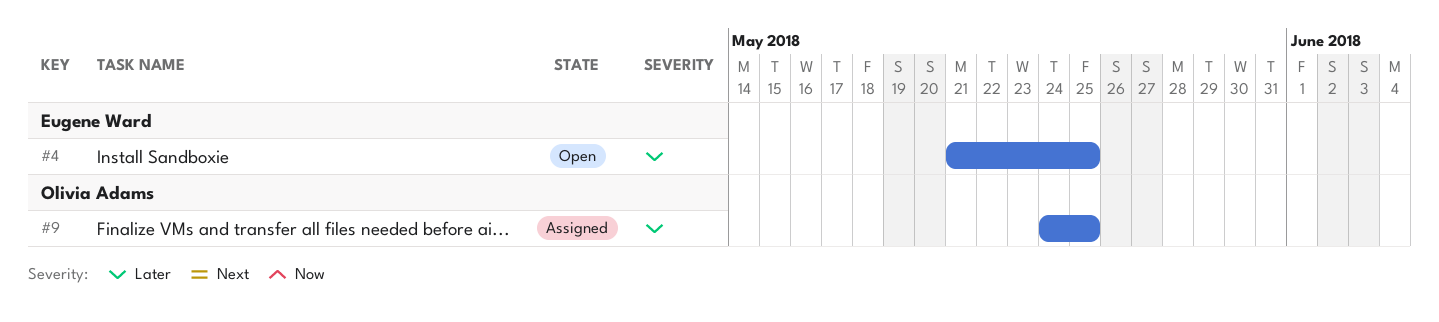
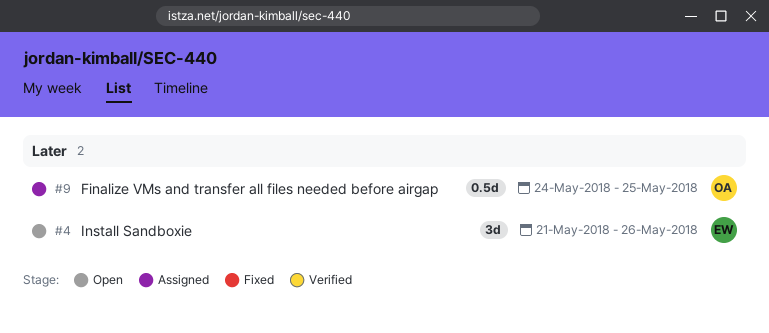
#4, due: May 25 -> May 26

